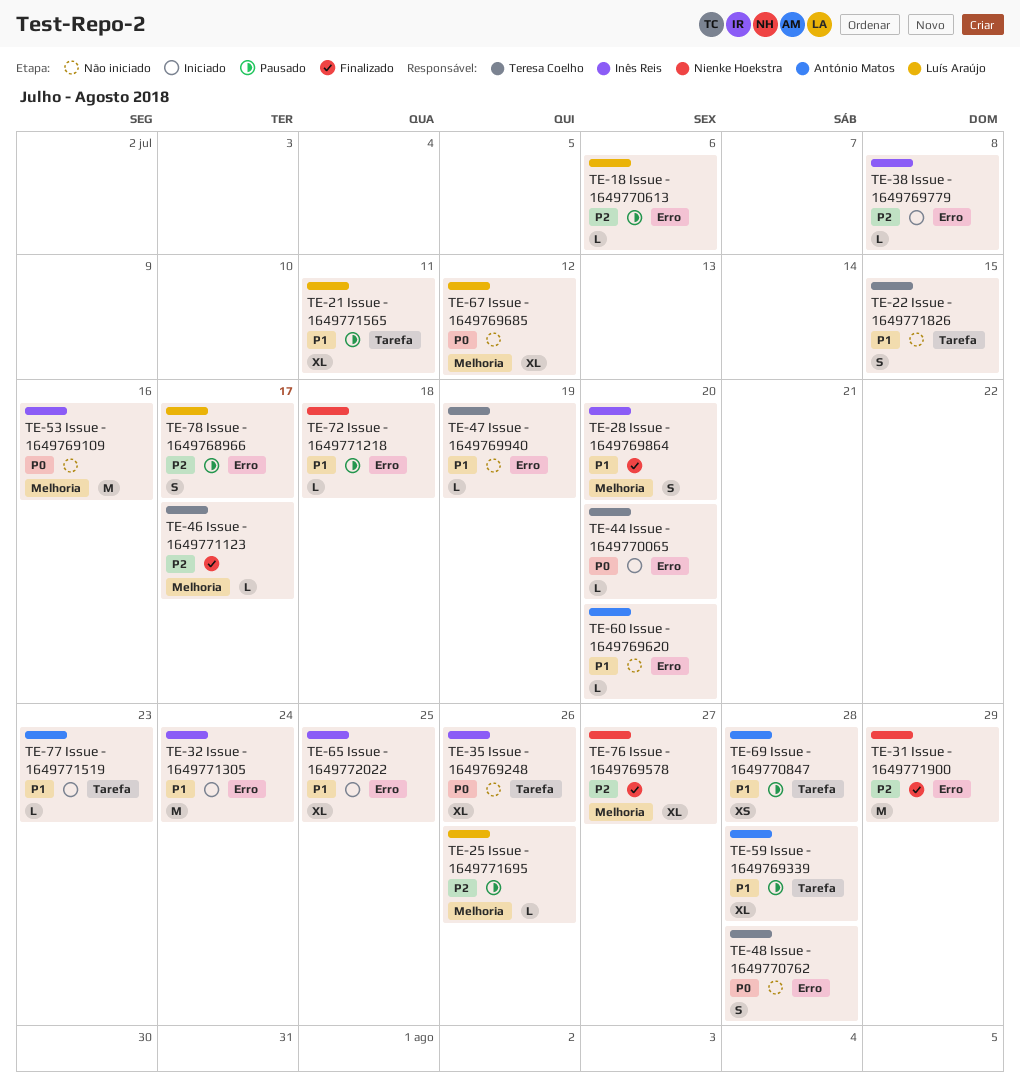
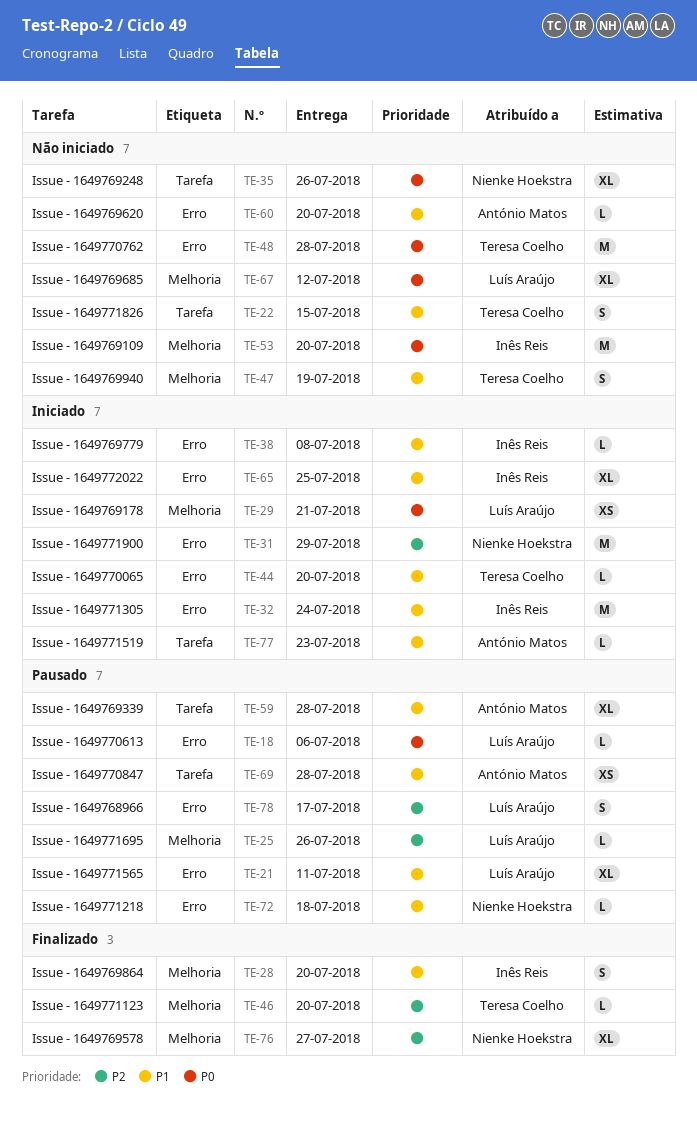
TE-18, priority: P2 -> P0
TE-21, label: Tarefa -> Erro
TE-29: none -> present
TE-31, status: Finalizado -> Iniciado
TE-35, owner: Inês Reis -> Nienke Hoekstra
TE-38, priority: P2 -> P1
TE-44, priority: P0 -> P1
TE-46, due: Jul 17 -> Jul 20
TE-47, label: Erro -> Melhoria
TE-47, estimate: L -> S
TE-48, estimate: S -> M
TE-53, due: Jul 16 -> Jul 20

